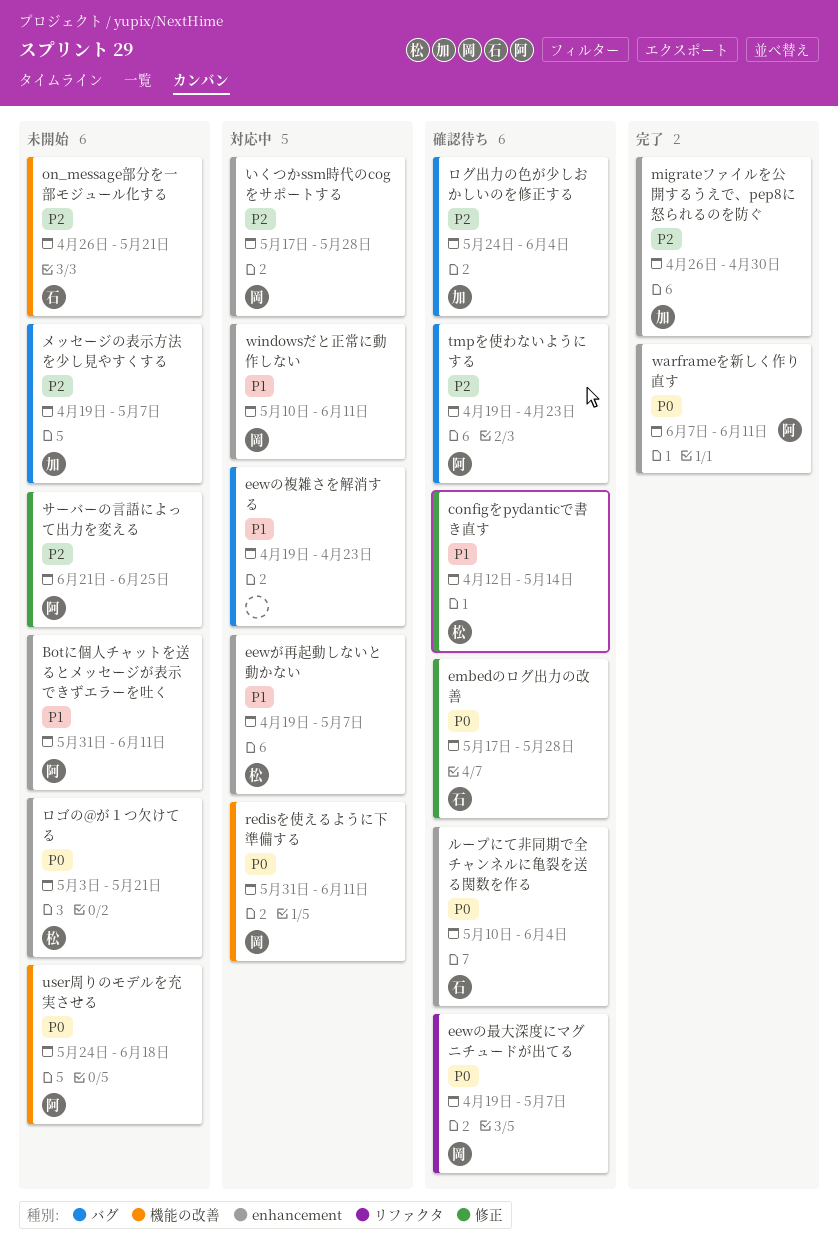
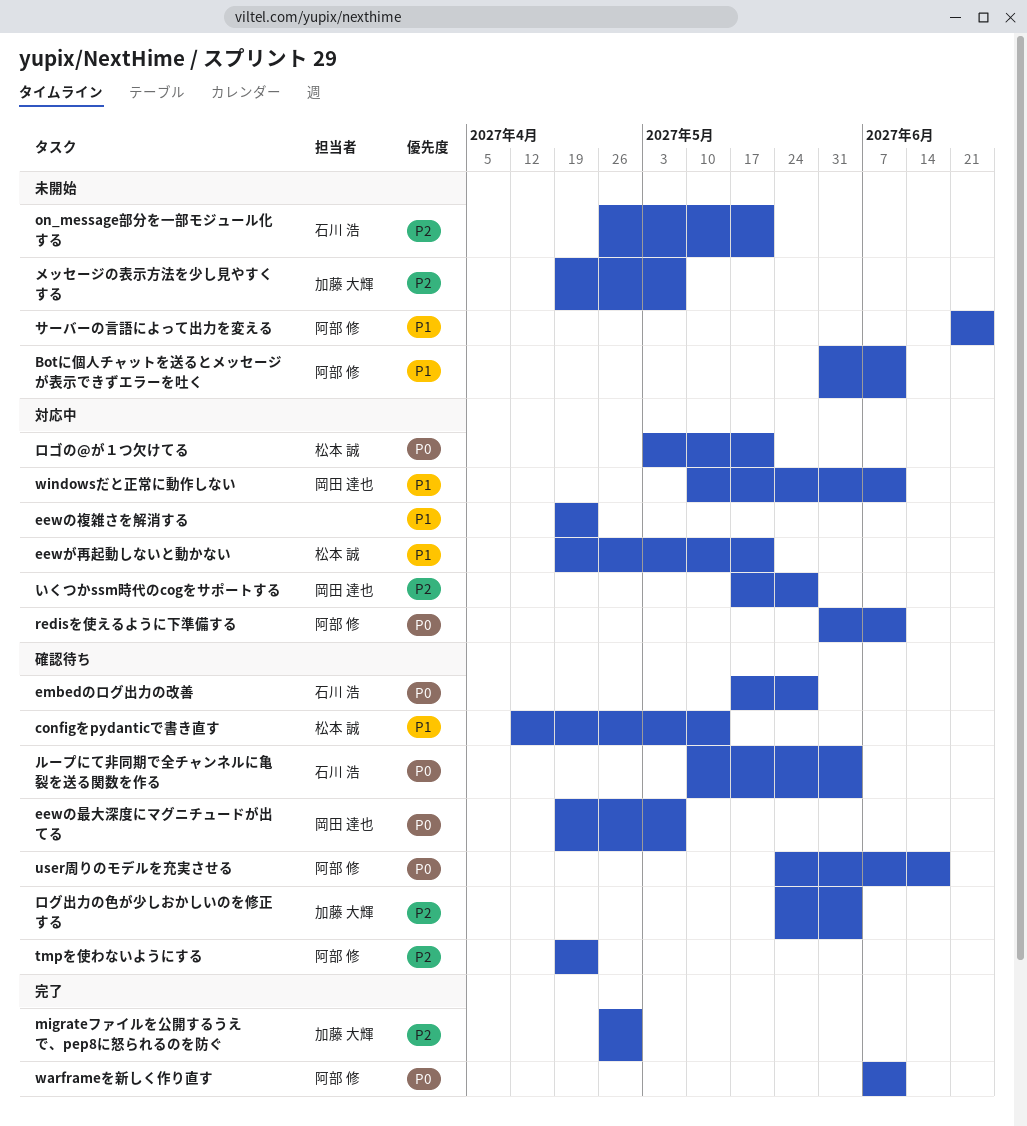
eewが再起動しないと動かない, due: May 7 -> May 21
redisを使えるように下準備する, owner: 岡田 達也 -> 阿部 修
user周りのモデルを充実させる, status: 未開始 -> 確認待ち
サーバーの言語によって出力を変える, priority: P2 -> P1
ロゴの@が１つ欠けてる, status: 未開始 -> 対応中

